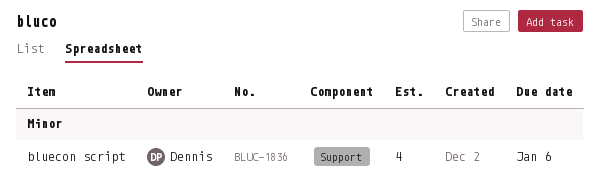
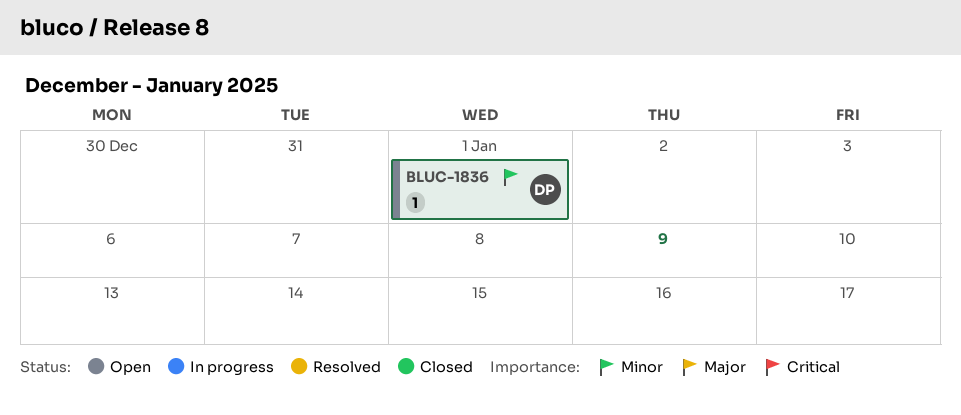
BLUC-1836, estimate: 4 -> 1
BLUC-1836, due: Jan 6 -> Jan 1

